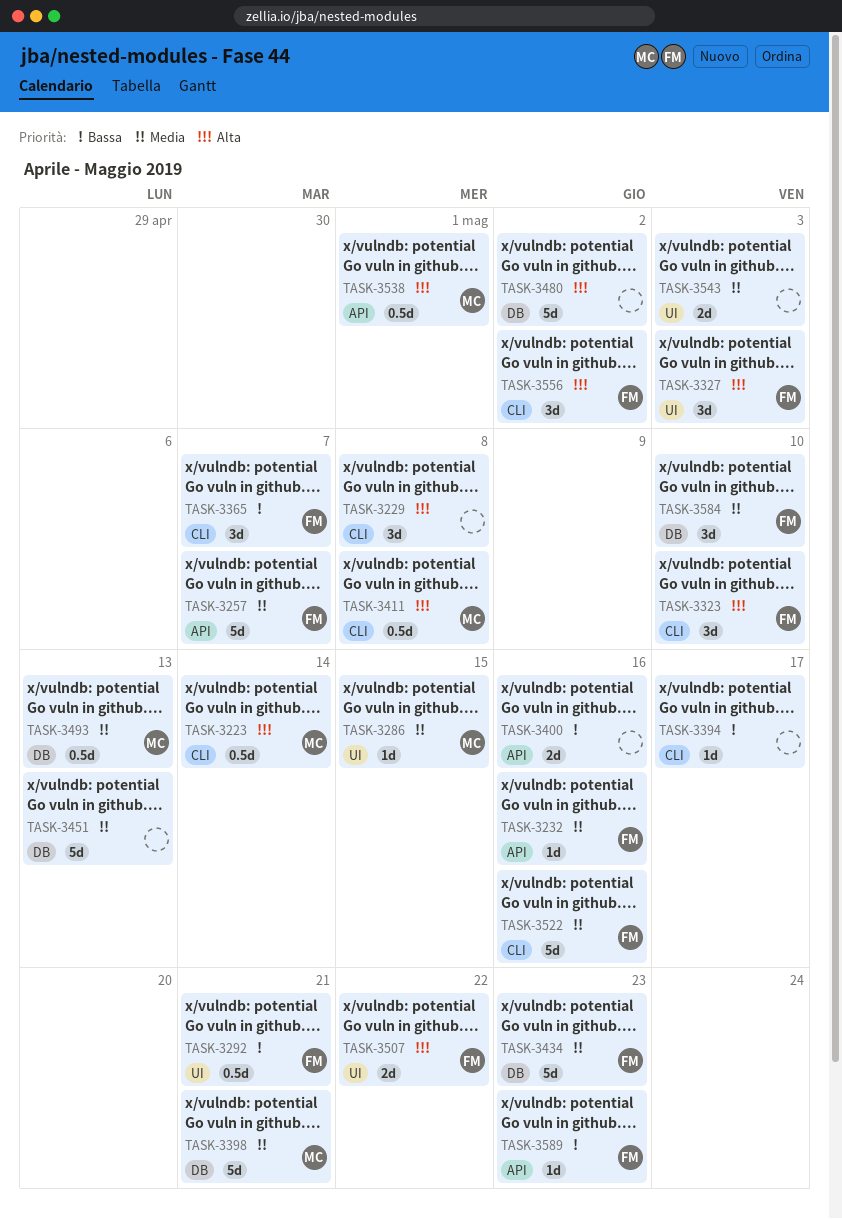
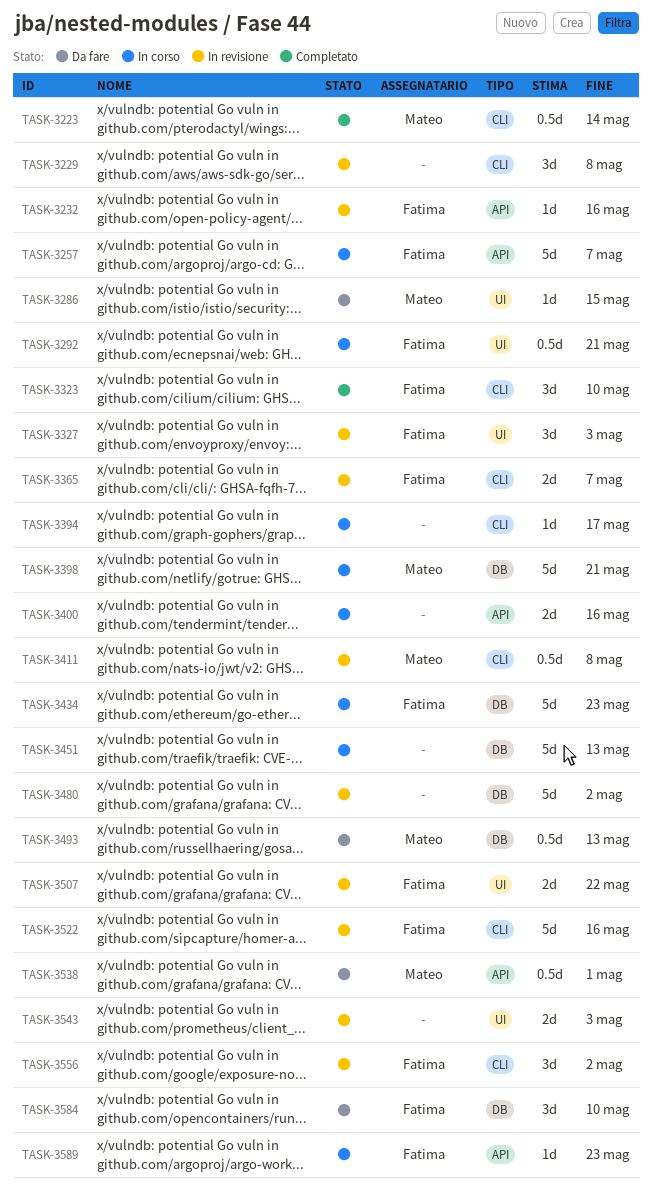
TASK-3365, estimate: 3d -> 2d

